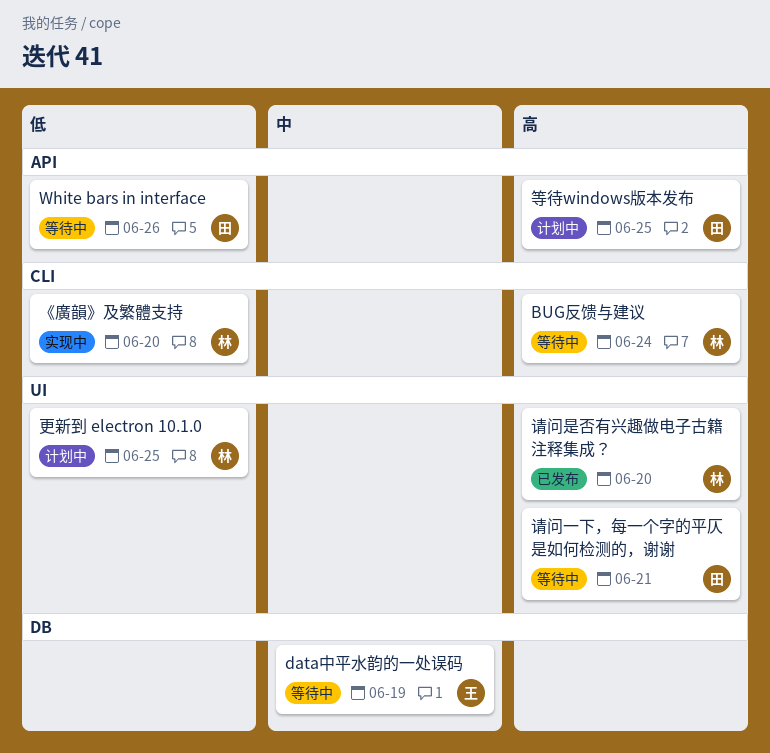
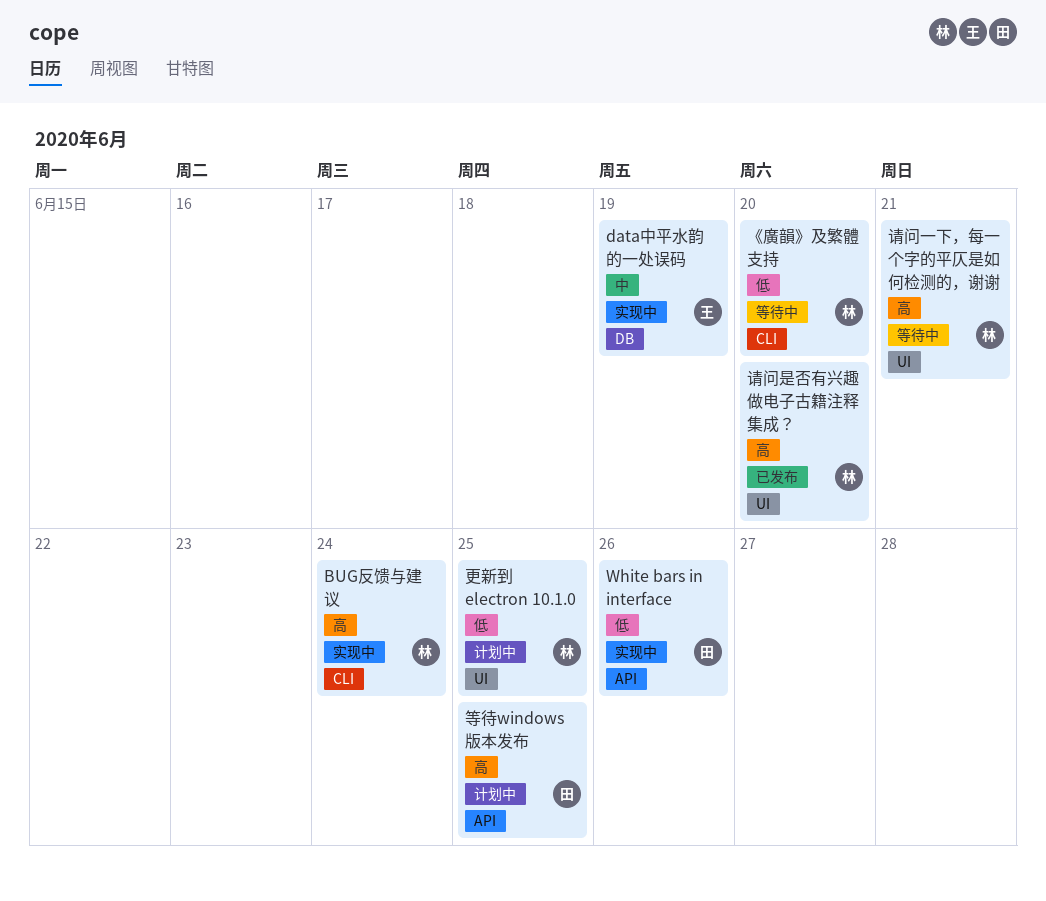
BUG反馈与建议, status: 等待中 -> 实现中
data中平水韵的一处误码, status: 等待中 -> 实现中
White bars in interface, status: 等待中 -> 实现中
《廣韻》及繁體支持, status: 实现中 -> 等待中
请问一下，每一个字的平仄是如何检测的，谢谢, owner: 田 -> 林

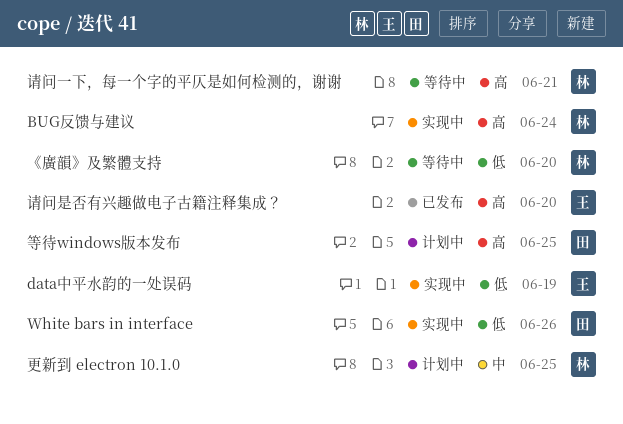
data中平水韵的一处误码, priority: 中 -> 低
更新到 electron 10.1.0, priority: 低 -> 中
请问是否有兴趣做电子古籍注释集成？, owner: 林 -> 王

